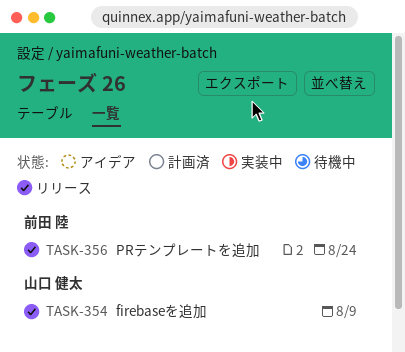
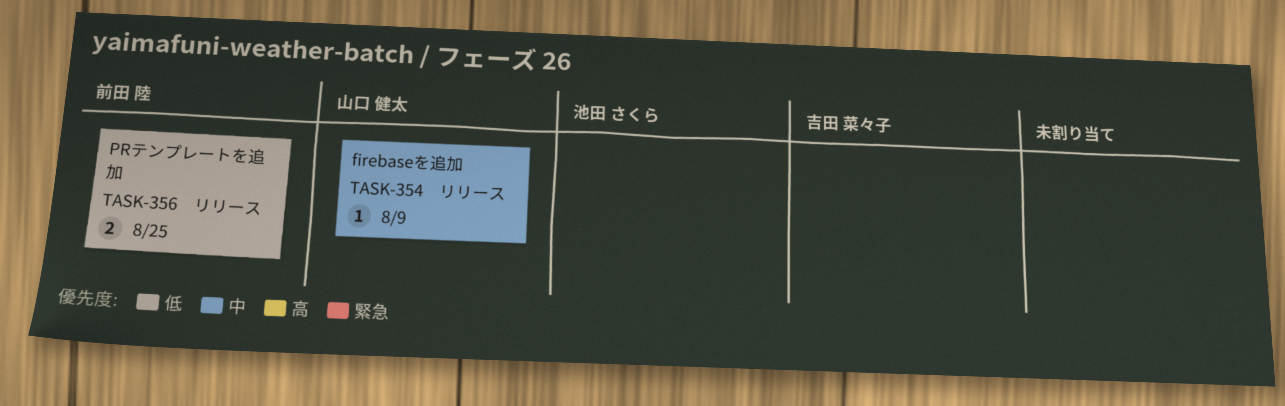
TASK-356, due: Aug 24 -> Aug 25

